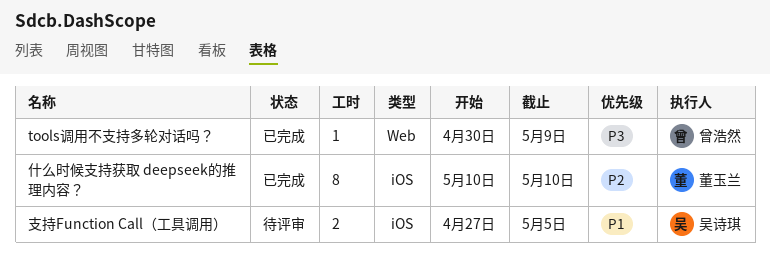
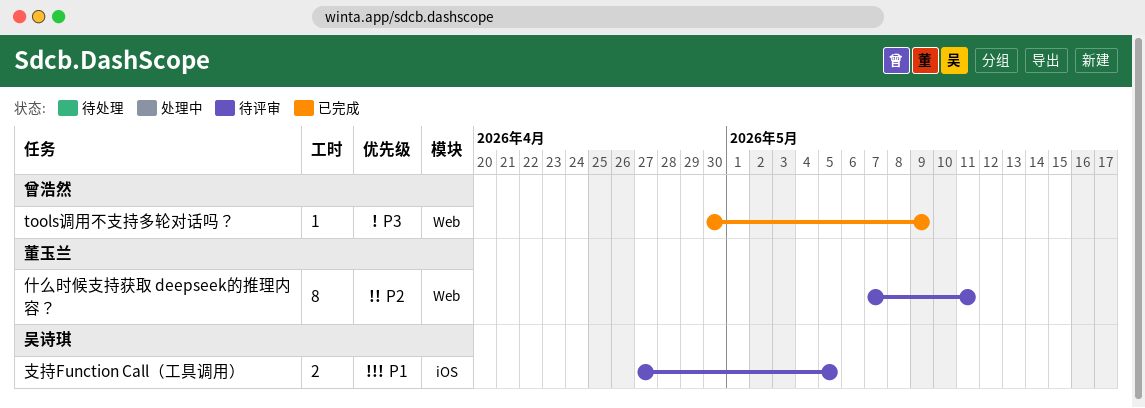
什么时候支持获取 deepseek的推理内容？, status: 已完成 -> 待评审
什么时候支持获取 deepseek的推理内容？, label: iOS -> Web
什么时候支持获取 deepseek的推理内容？, start: May 10 -> May 7
什么时候支持获取 deepseek的推理内容？, due: May 10 -> May 11

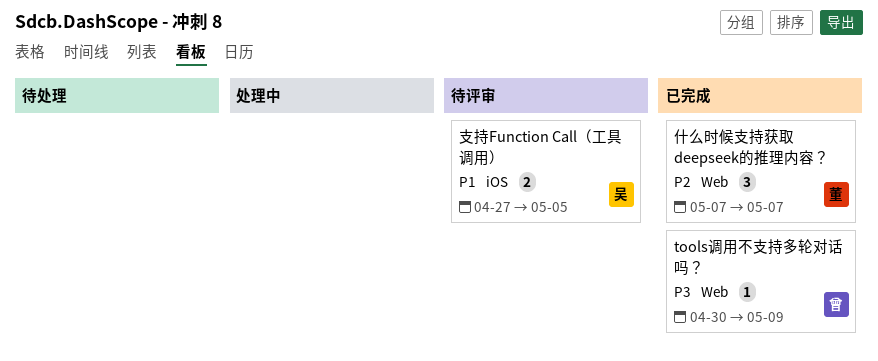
什么时候支持获取 deepseek的推理内容？, status: 待评审 -> 已完成
什么时候支持获取 deepseek的推理内容？, estimate: 8 -> 3
什么时候支持获取 deepseek的推理内容？, due: May 11 -> May 7

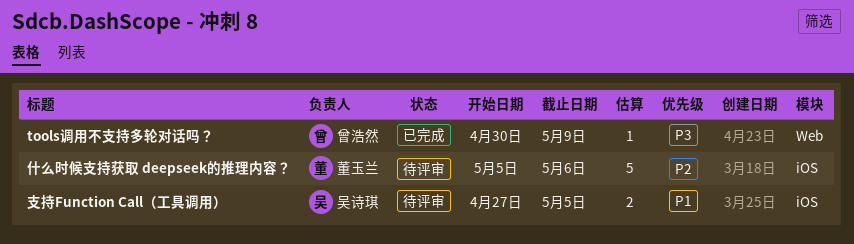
什么时候支持获取 deepseek的推理内容？, status: 已完成 -> 待评审
什么时候支持获取 deepseek的推理内容？, label: Web -> iOS
什么时候支持获取 deepseek的推理内容？, estimate: 3 -> 5
什么时候支持获取 deepseek的推理内容？, start: May 7 -> May 5
什么时候支持获取 deepseek的推理内容？, due: May 7 -> May 6

